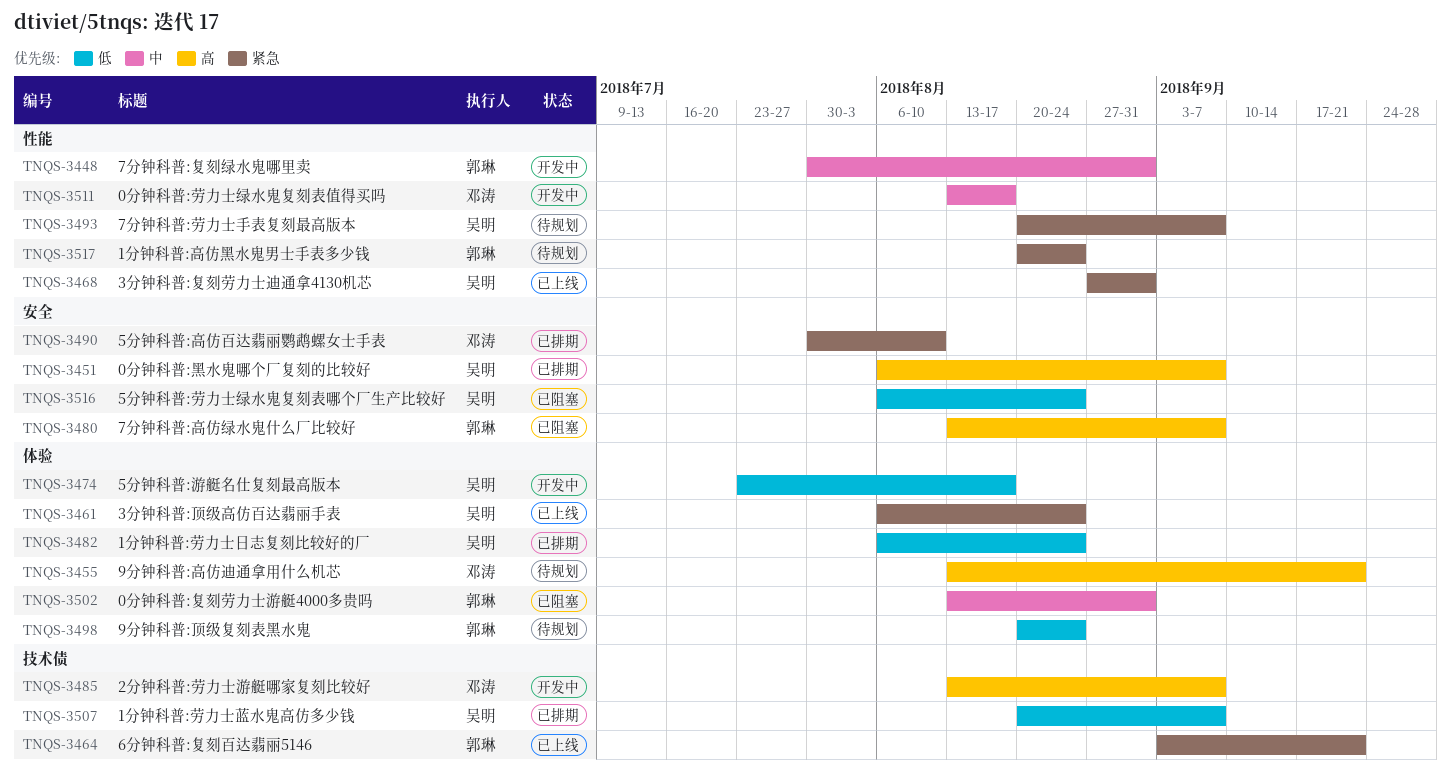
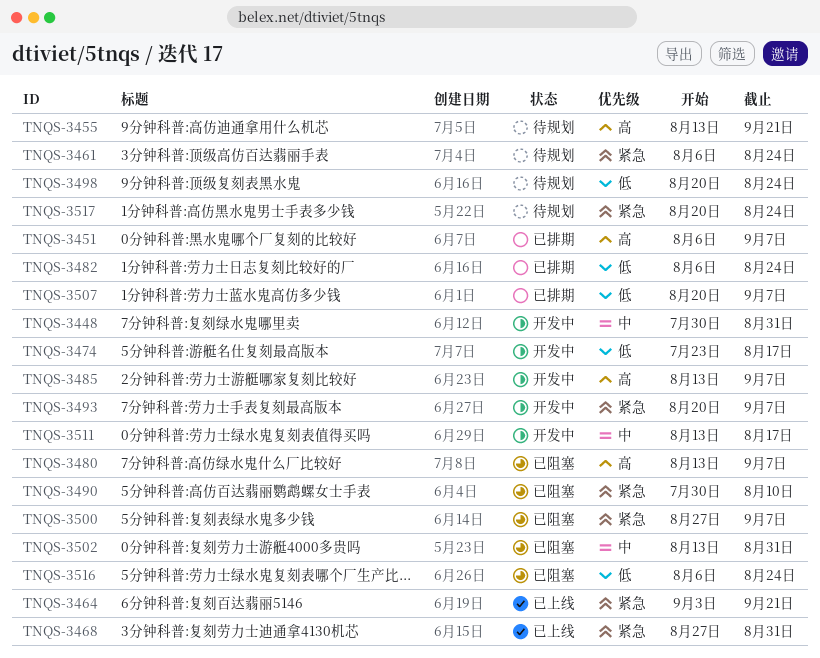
TNQS-3461, status: 已上线 -> 待规划
TNQS-3490, status: 已排期 -> 已阻塞
TNQS-3493, status: 待规划 -> 开发中
TNQS-3500: none -> present

